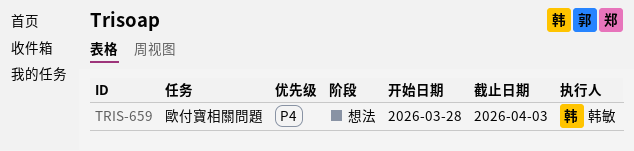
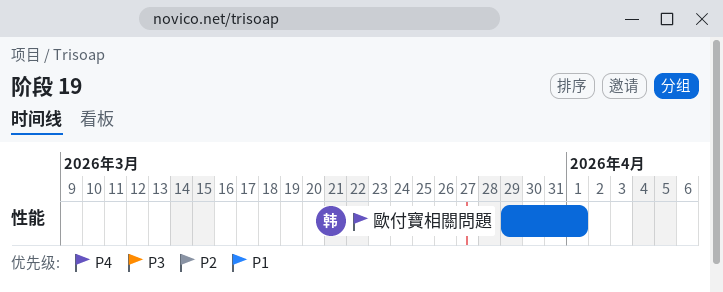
歐付寶相關問題, start: Mar 28 -> Mar 29
歐付寶相關問題, due: Apr 3 -> Apr 1

